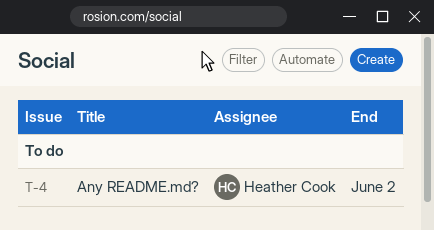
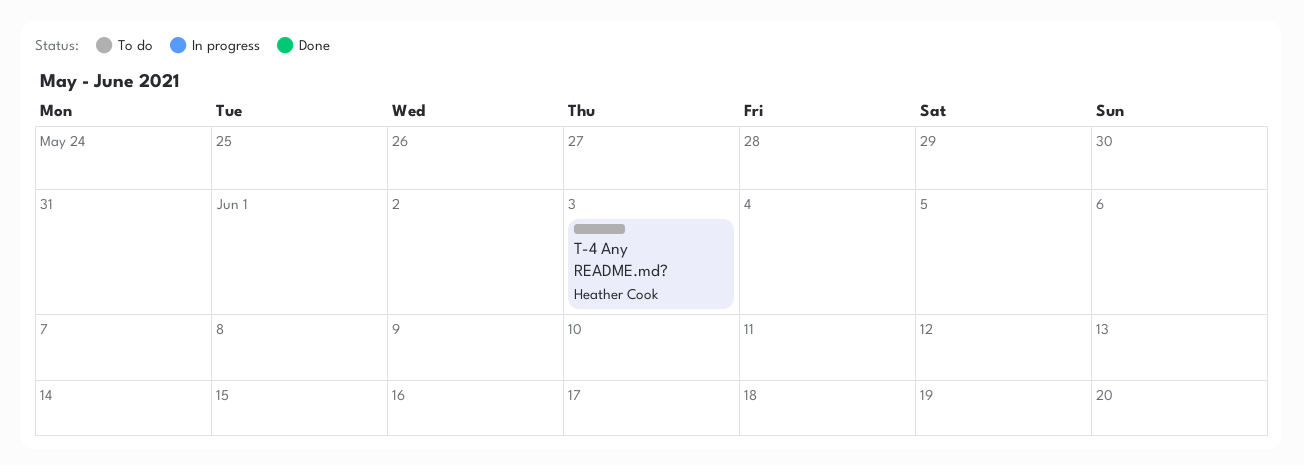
T-4, due: Jun 2 -> Jun 3

